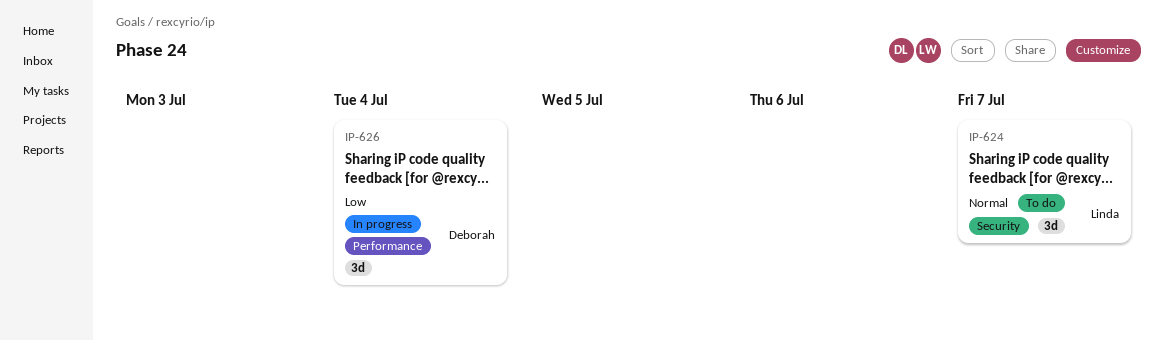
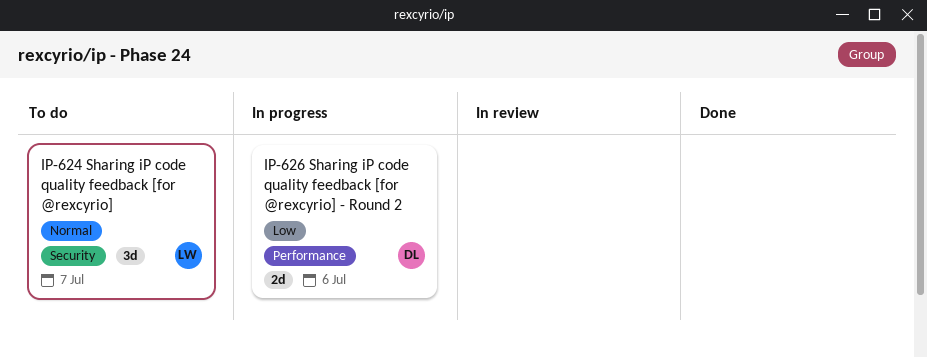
IP-626, estimate: 3d -> 2d
IP-626, due: Jul 4 -> Jul 6

